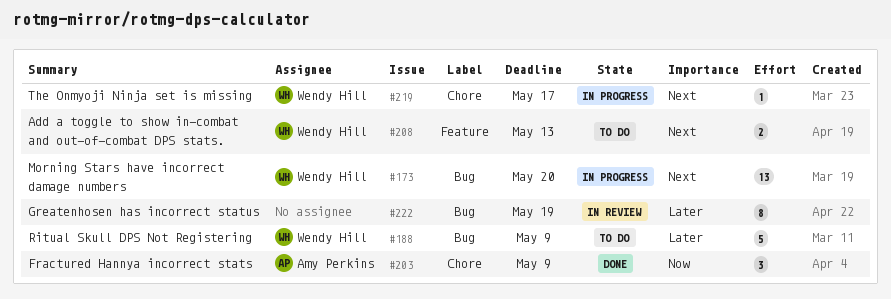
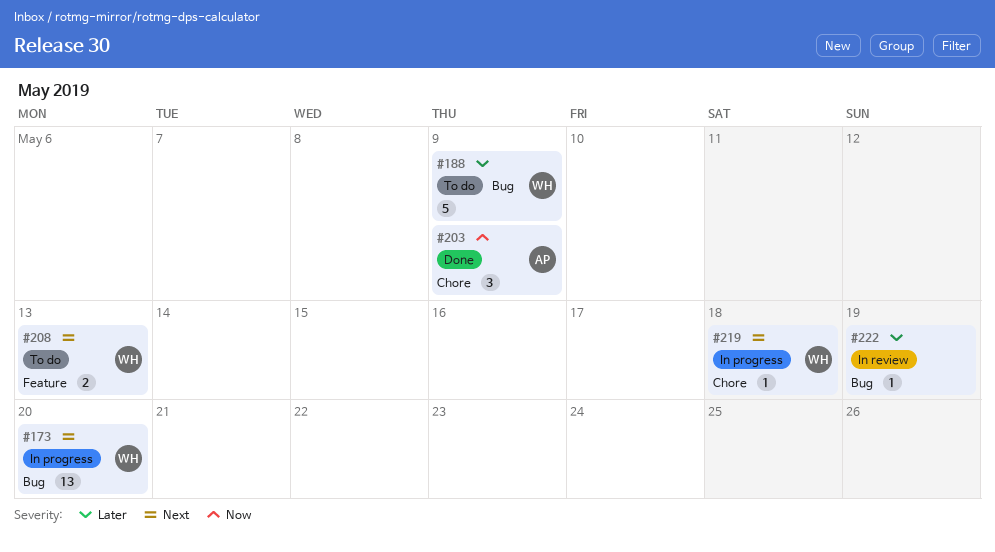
#219, due: May 17 -> May 18
#222, estimate: 8 -> 1

